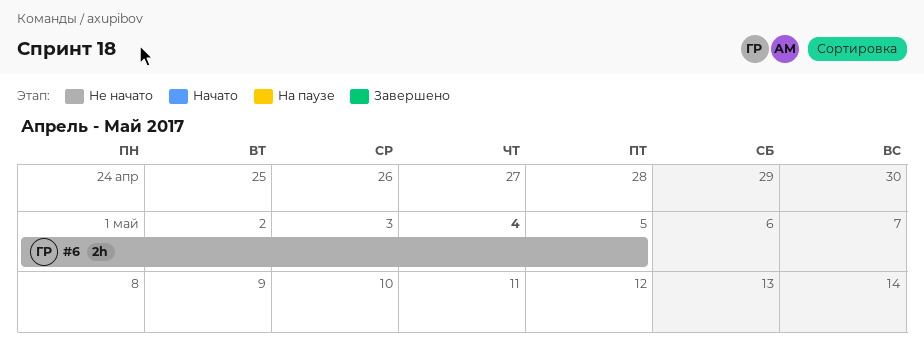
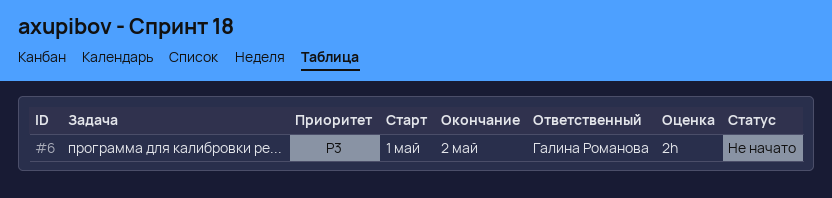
#6, due: May 5 -> May 2

